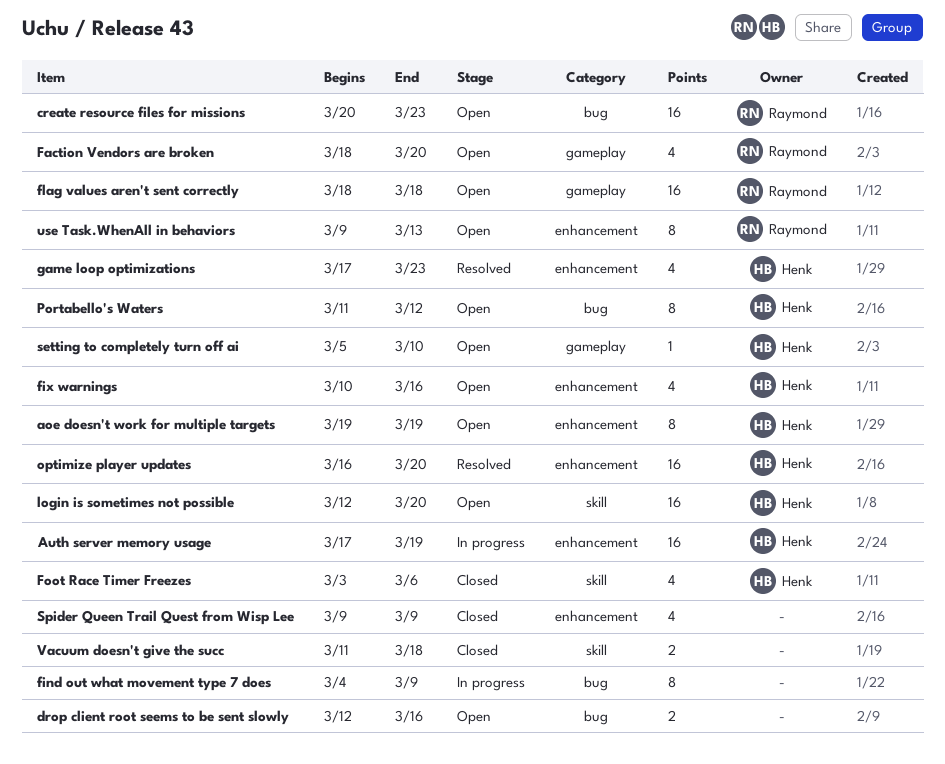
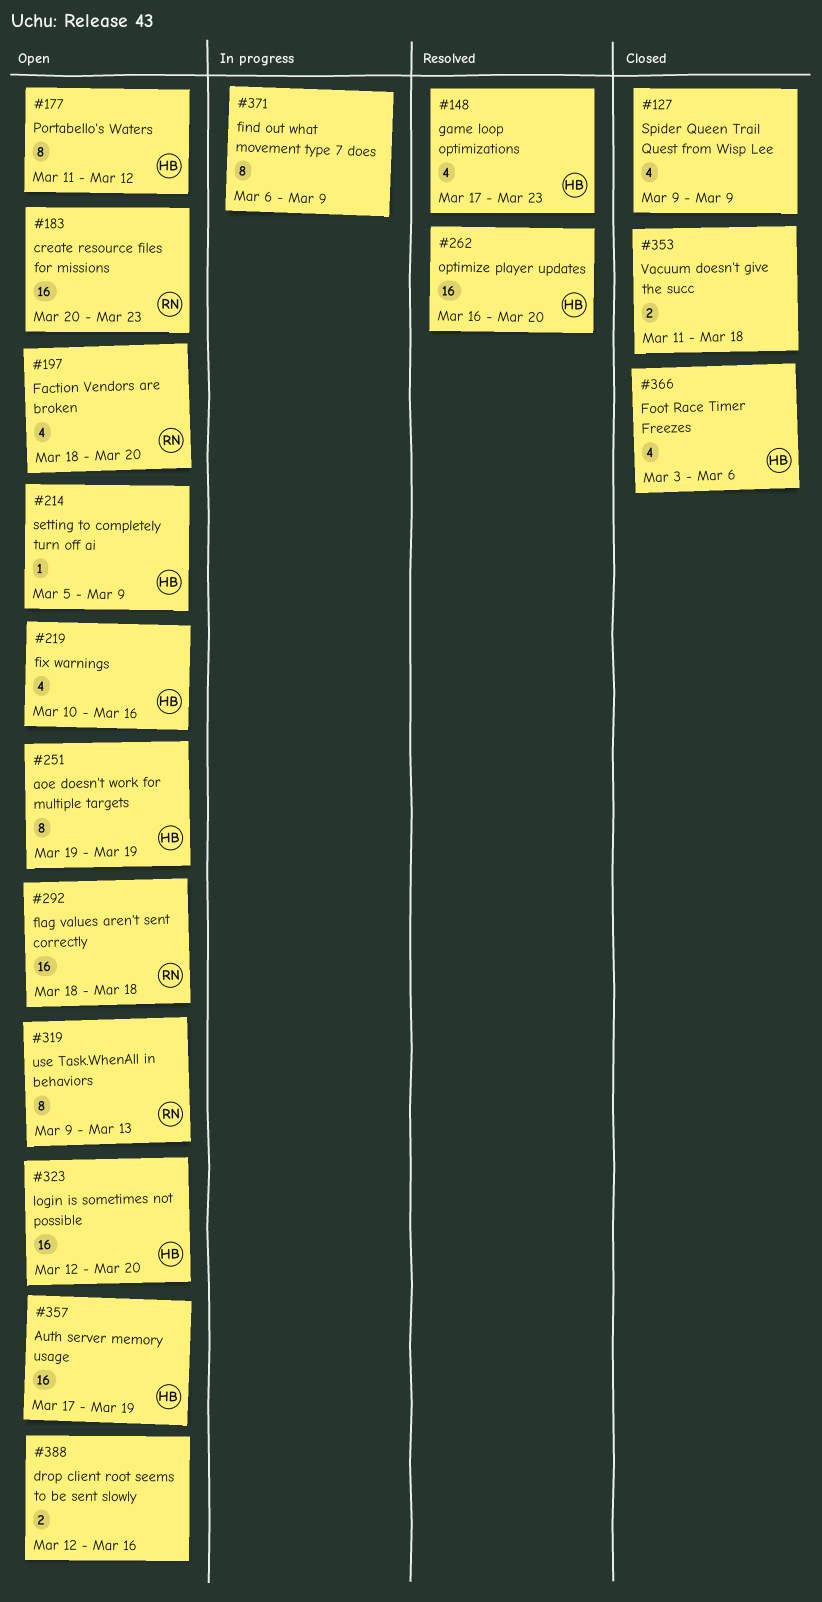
Auth server memory usage, status: In progress -> Open
find out what movement type 7 does, start: Mar 4 -> Mar 6
setting to completely turn off ai, due: Mar 10 -> Mar 9

